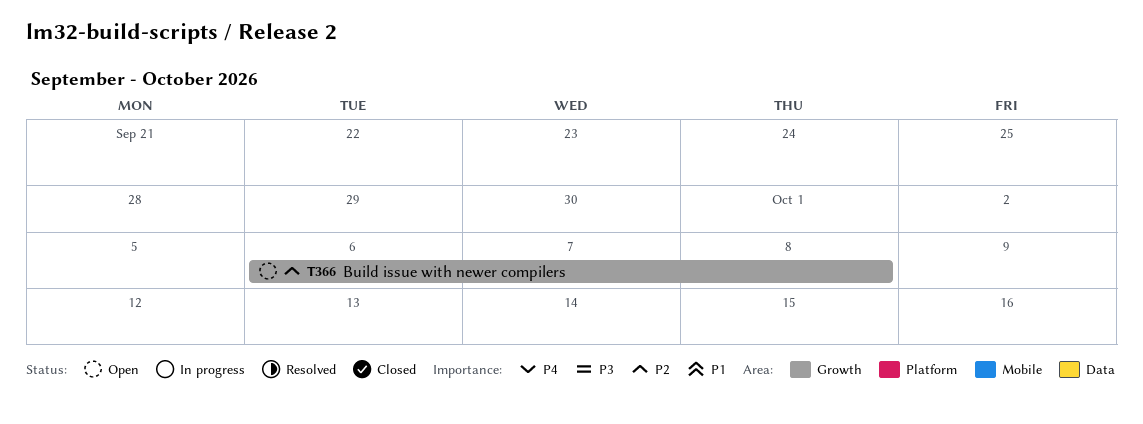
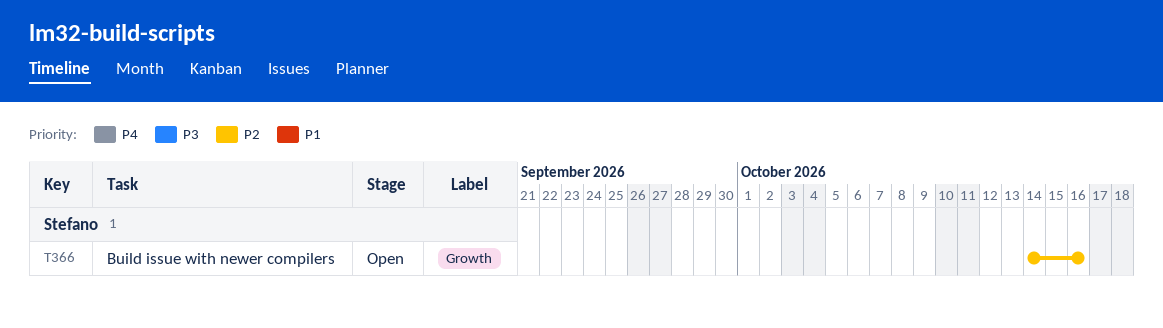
T366, start: Oct 6 -> Oct 14
T366, due: Oct 8 -> Oct 16

